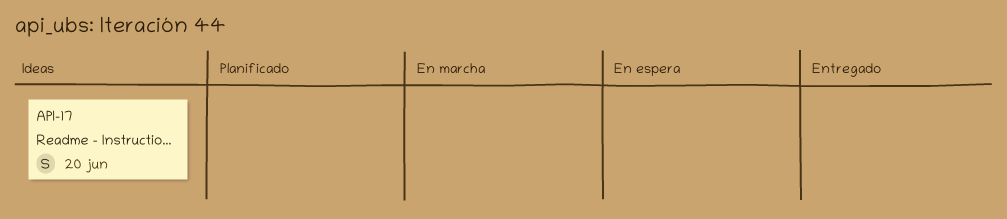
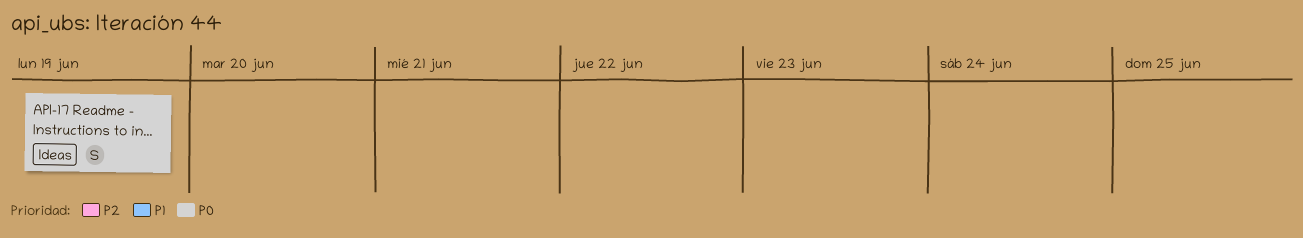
API-17, due: Jun 20 -> Jun 19

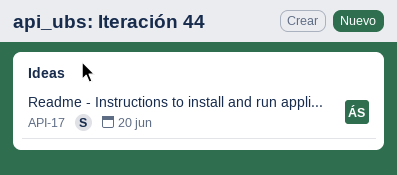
API-17, due: Jun 19 -> Jun 20

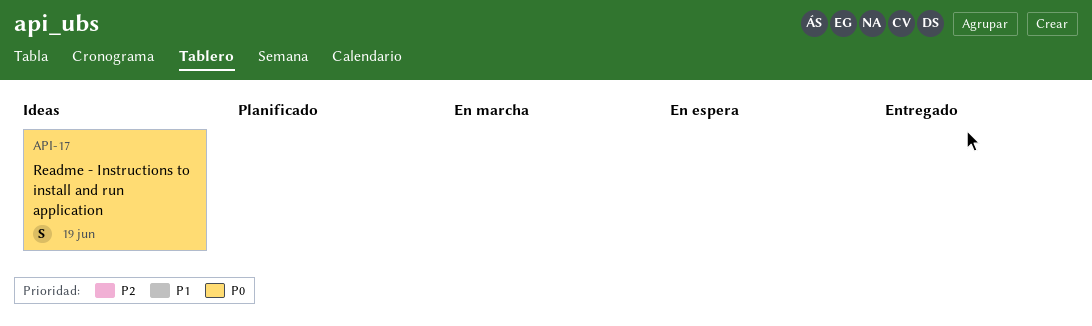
API-17, due: Jun 20 -> Jun 19

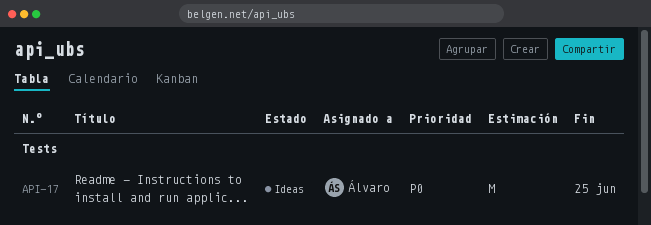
API-17, estimate: S -> M
API-17, due: Jun 19 -> Jun 25

